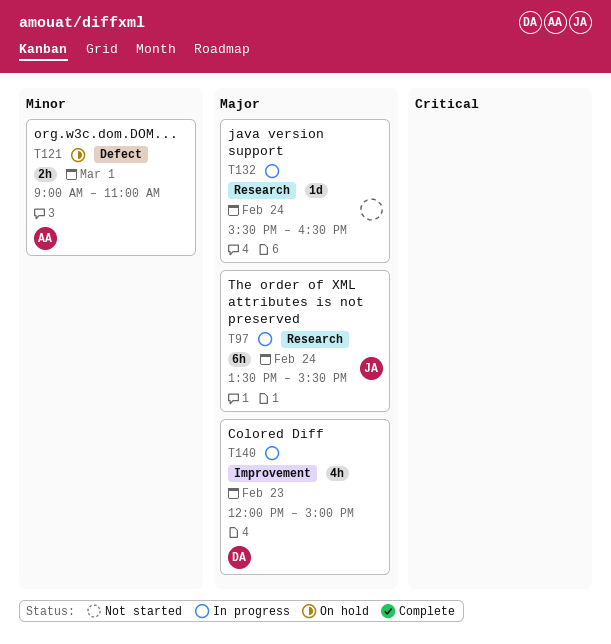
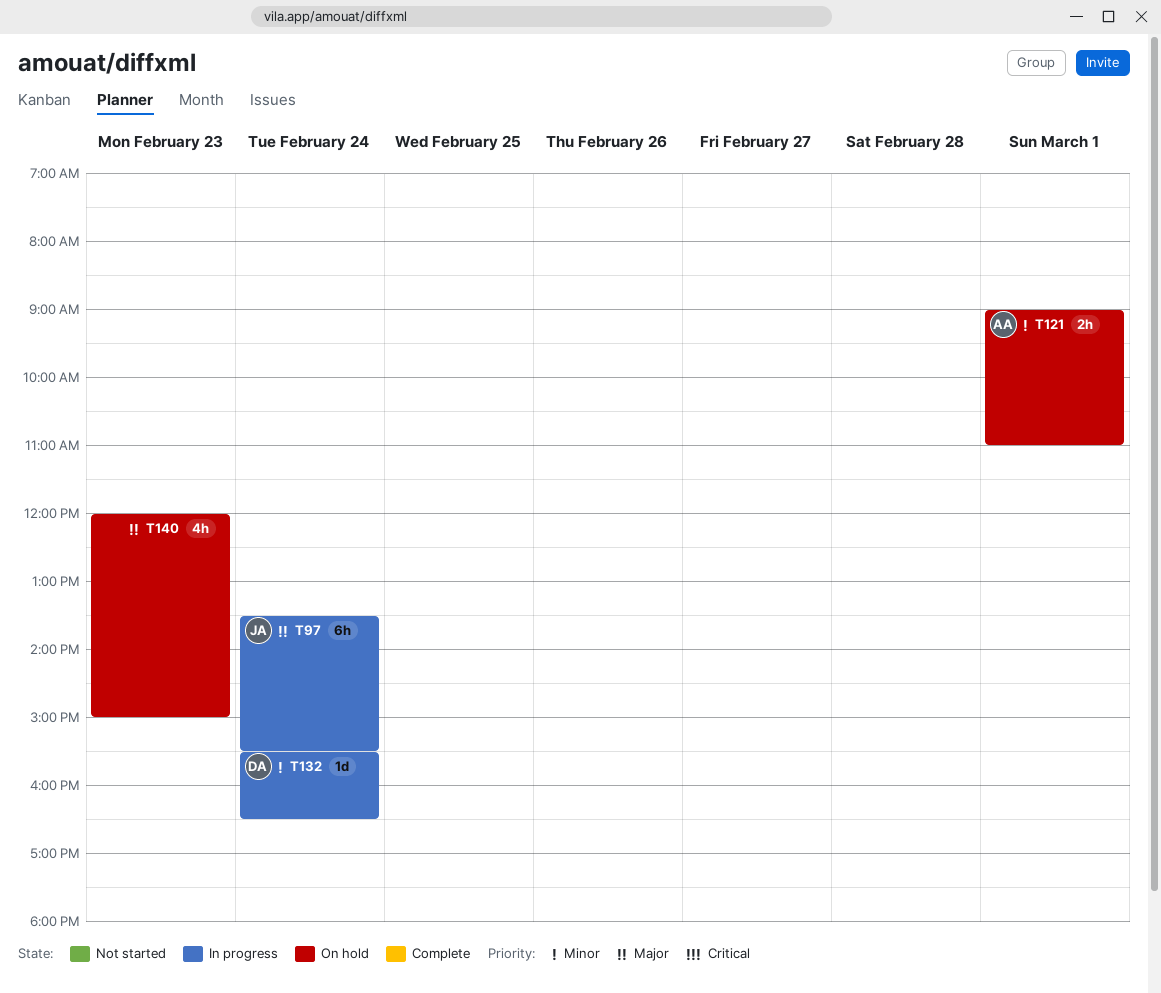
T132, owner: none -> DA
T132, priority: Major -> Minor
T140, status: In progress -> On hold
T140, owner: DA -> none

